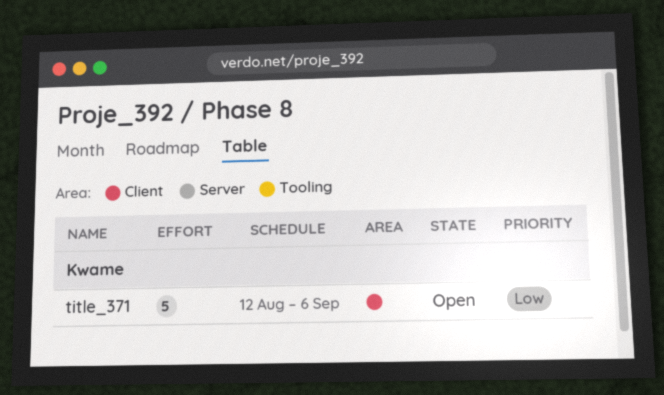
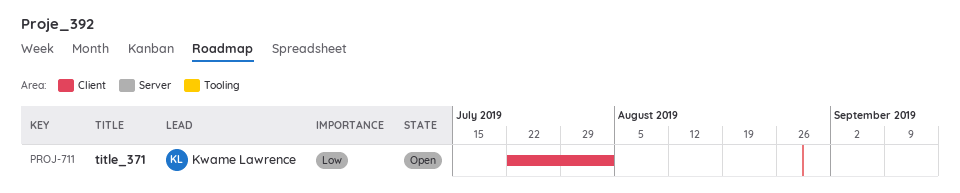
title_371, start: Aug 12 -> Jul 22
title_371, due: Sep 6 -> Aug 2

